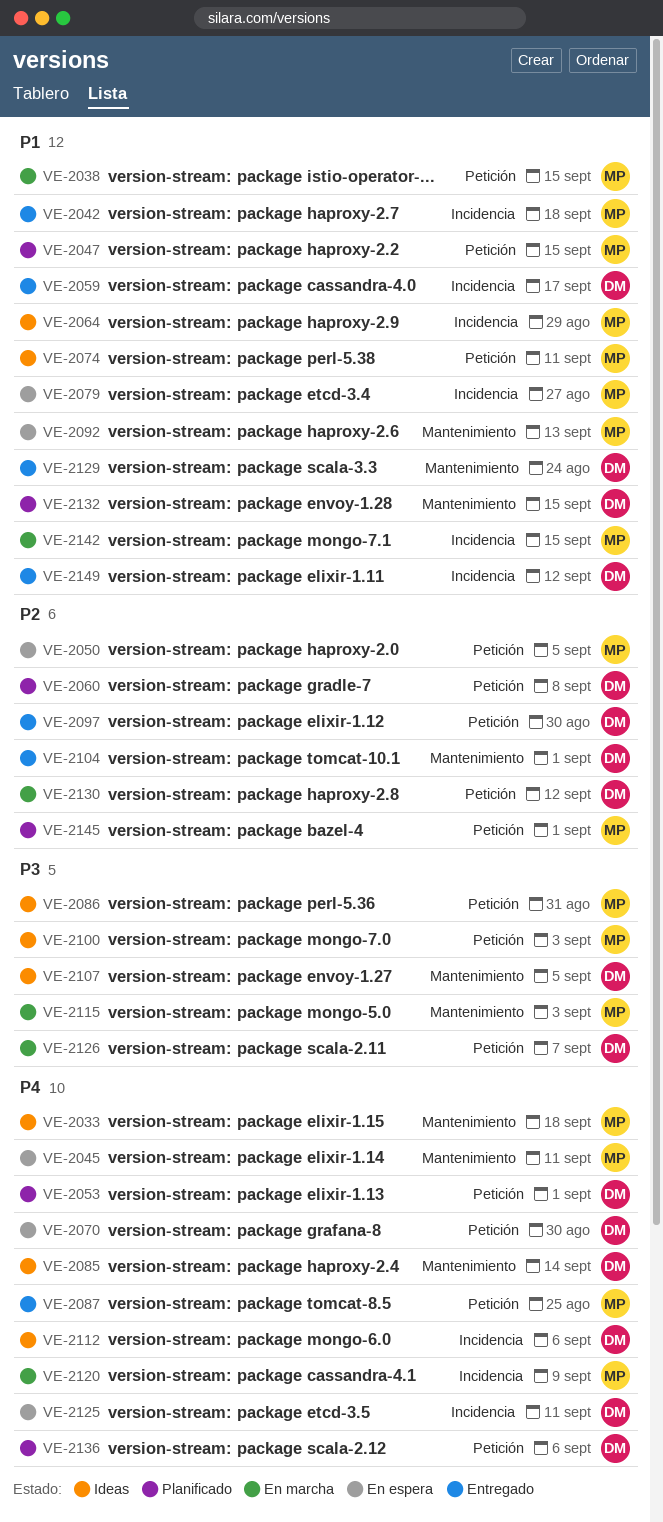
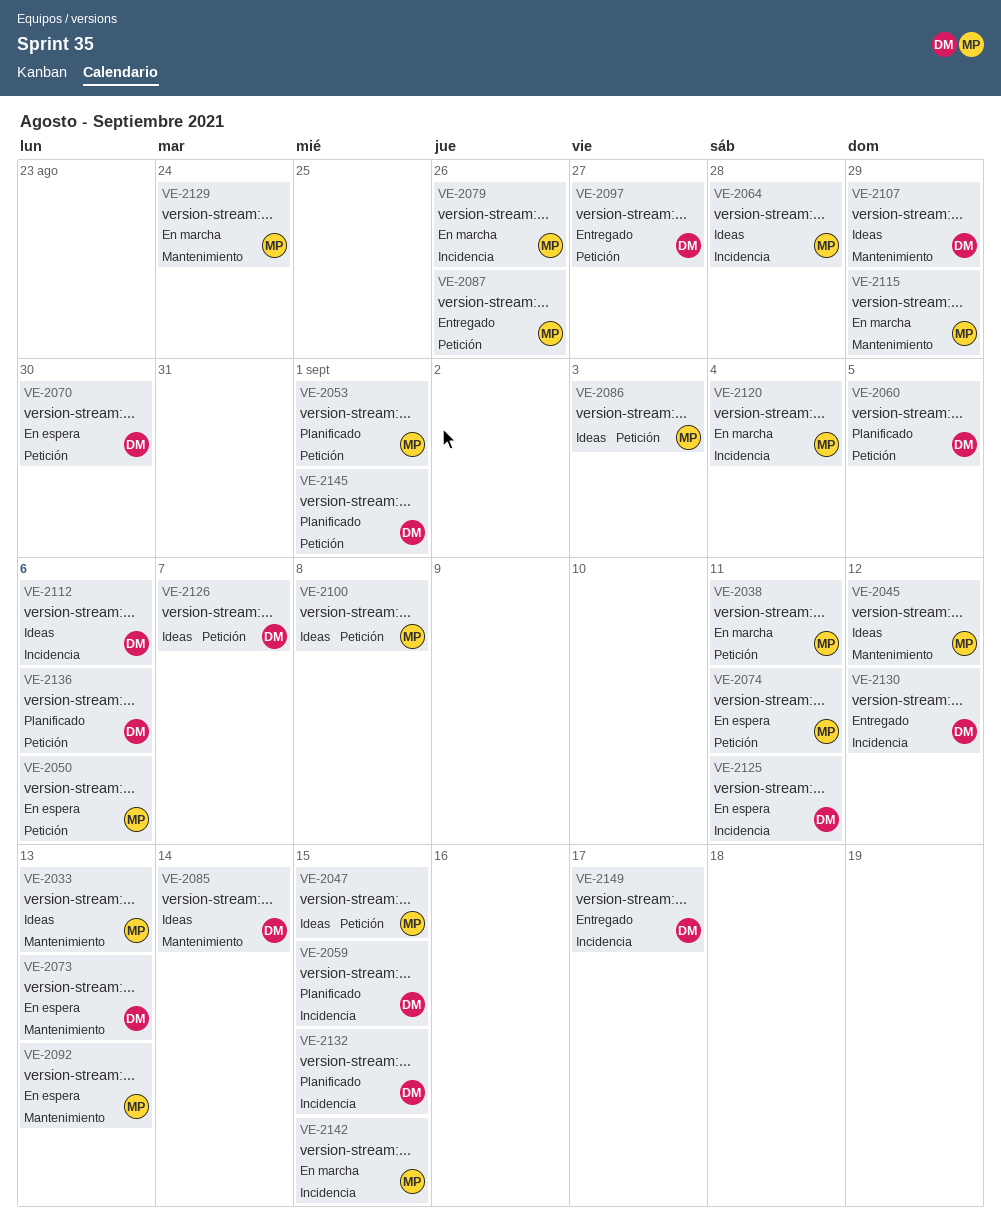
VE-2033, due: Sep 18 -> Sep 13
VE-2038, due: Sep 15 -> Sep 11
VE-2042: present -> none
VE-2045, status: En espera -> Ideas
VE-2045, due: Sep 11 -> Sep 12
VE-2047, status: Planificado -> Ideas
VE-2050, due: Sep 5 -> Sep 6
VE-2053, owner: DM -> MP
VE-2059, status: Entregado -> Planificado
VE-2059, due: Sep 17 -> Sep 15
VE-2060, due: Sep 8 -> Sep 5
VE-2064, due: Aug 29 -> Aug 28
VE-2073: none -> present
VE-2074, status: Ideas -> En espera
VE-2079, status: En espera -> En marcha
VE-2079, due: Aug 27 -> Aug 26
VE-2086, due: Aug 31 -> Sep 3
VE-2087, due: Aug 25 -> Aug 26
VE-2097, due: Aug 30 -> Aug 27
VE-2100, due: Sep 3 -> Sep 8
VE-2104: present -> none
VE-2107, due: Sep 5 -> Aug 29
VE-2115, due: Sep 3 -> Aug 29
VE-2120, due: Sep 9 -> Sep 4
VE-2126, status: En marcha -> Ideas
VE-2129, status: Entregado -> En marcha
VE-2129, owner: DM -> MP
VE-2130, status: En marcha -> Entregado
VE-2130, label: Petición -> Incidencia
VE-2132, label: Mantenimiento -> Incidencia
VE-2145, owner: MP -> DM
VE-2149, due: Sep 12 -> Sep 17

